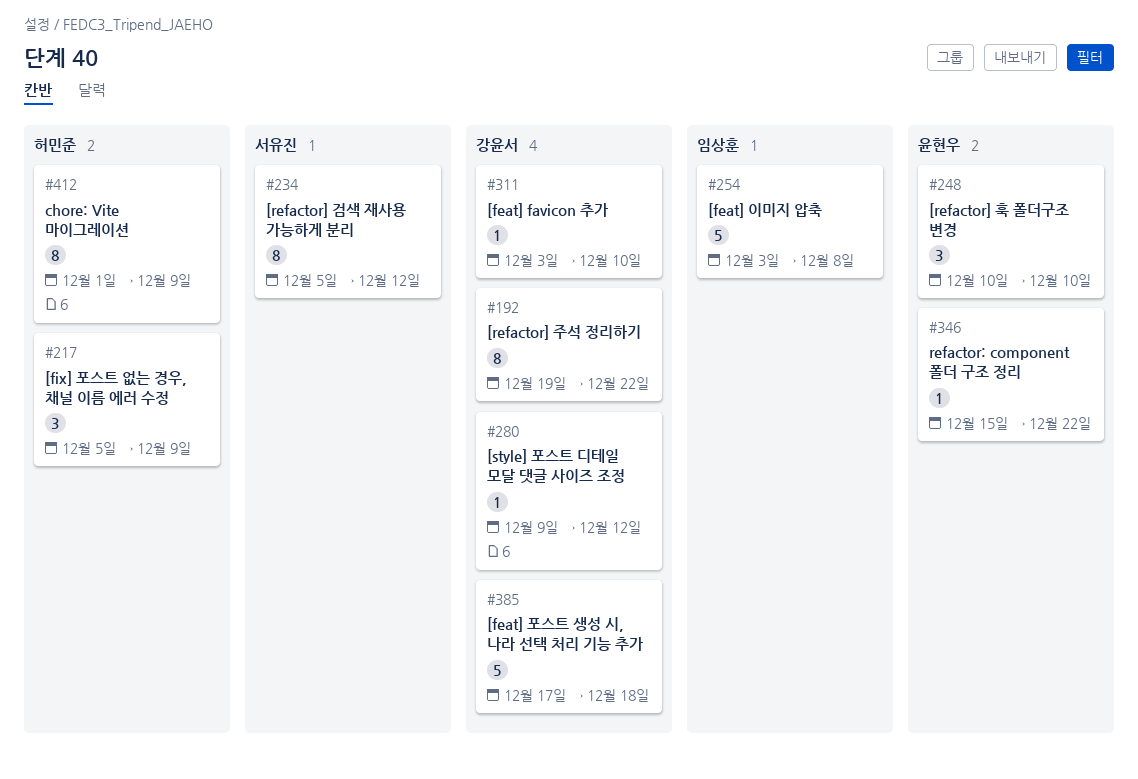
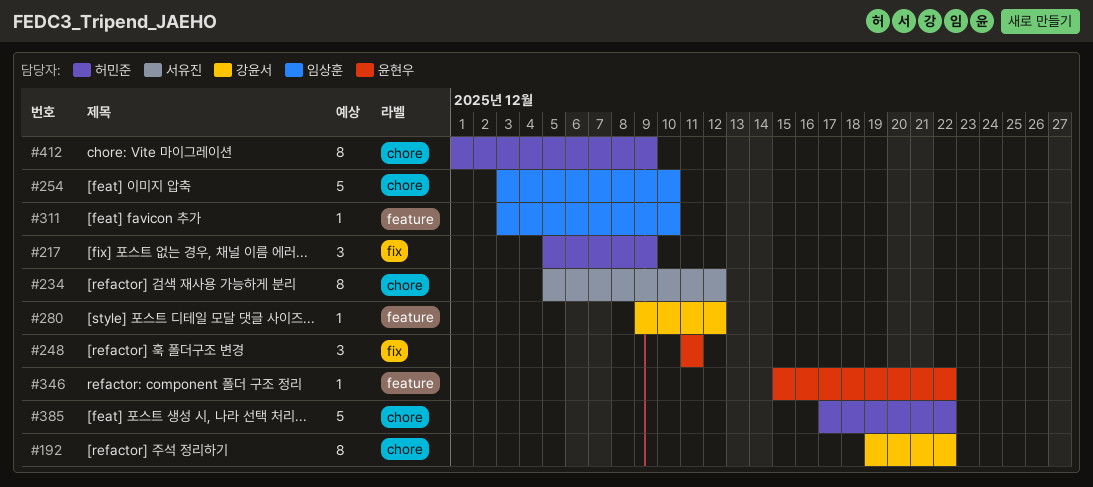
#248, start: Dec 10 -> Dec 11
#248, due: Dec 10 -> Dec 11
#254, due: Dec 8 -> Dec 10
#311, owner: 강윤서 -> 임상훈
#385, owner: 강윤서 -> 허민준
#385, due: Dec 18 -> Dec 22

